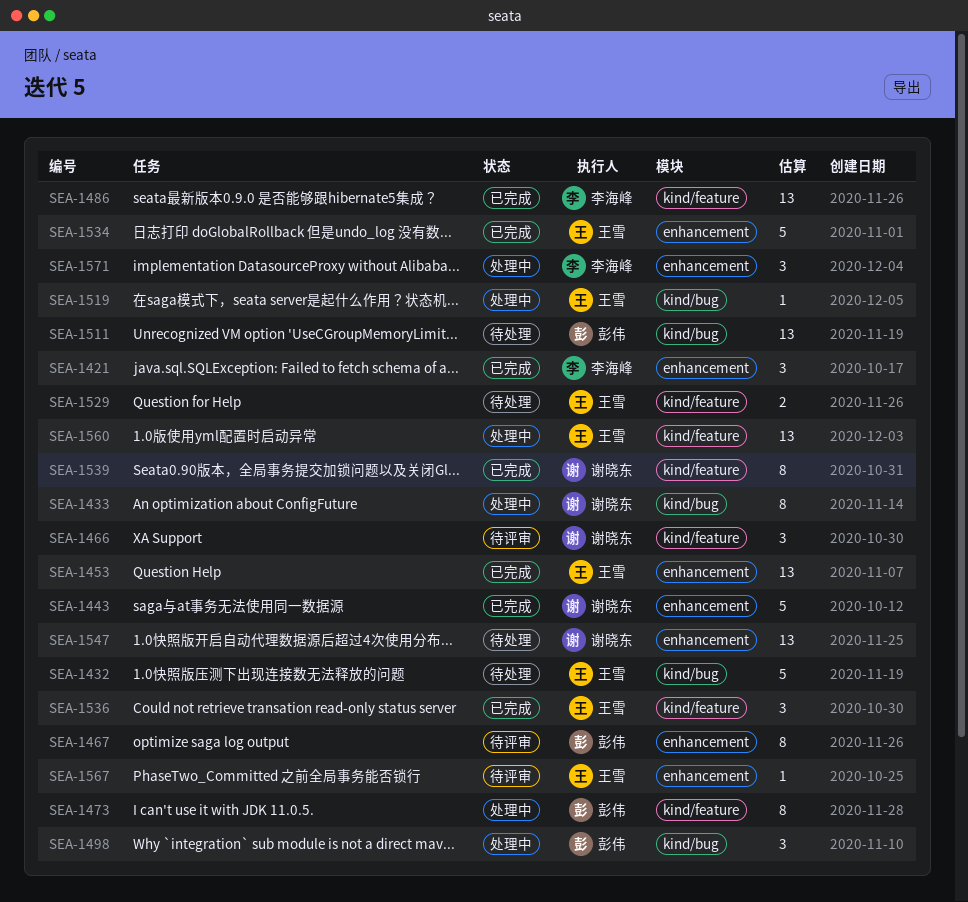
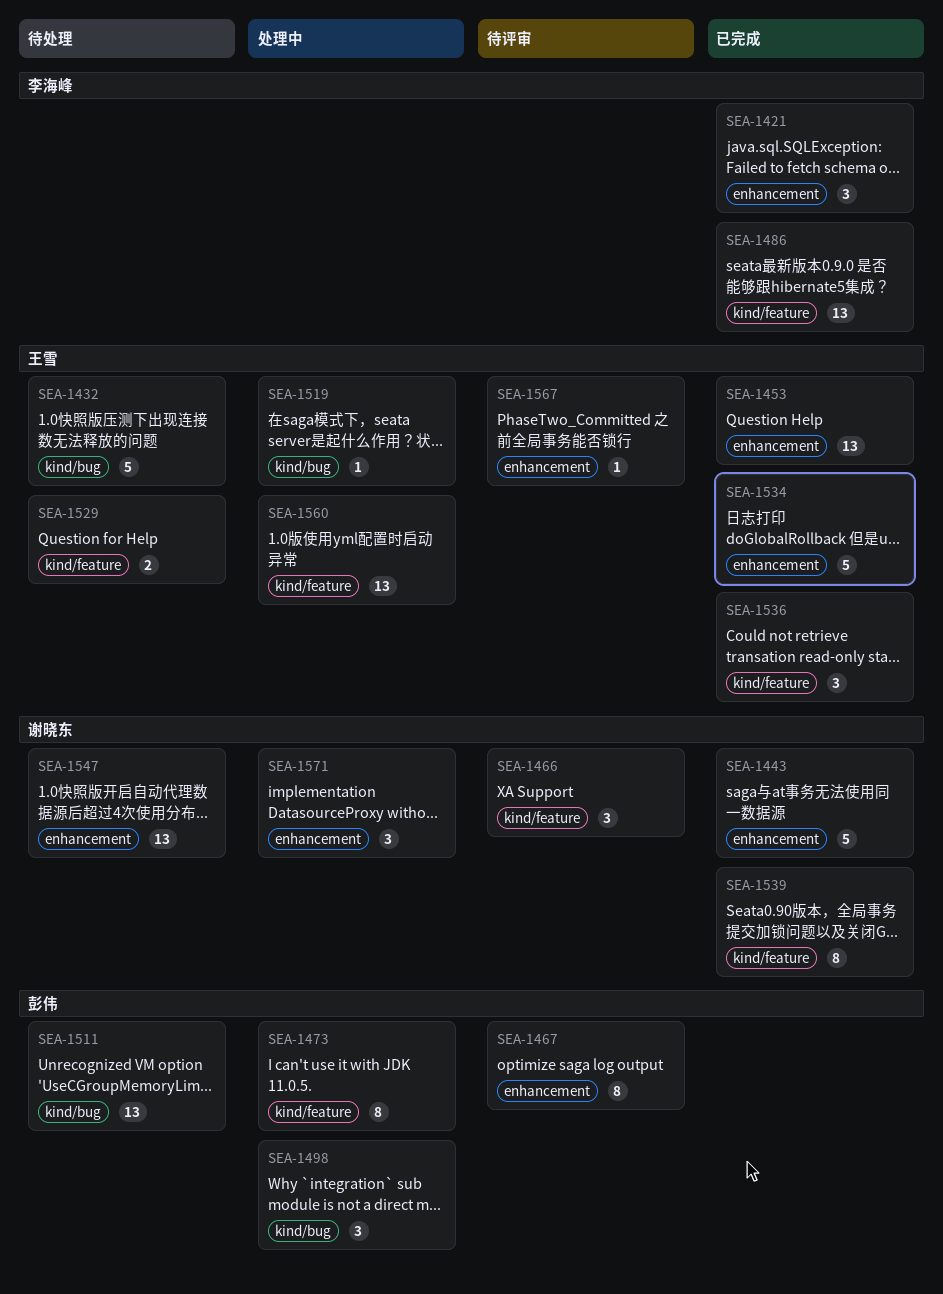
SEA-1433: present -> none
SEA-1571, owner: 李海峰 -> 谢晓东

